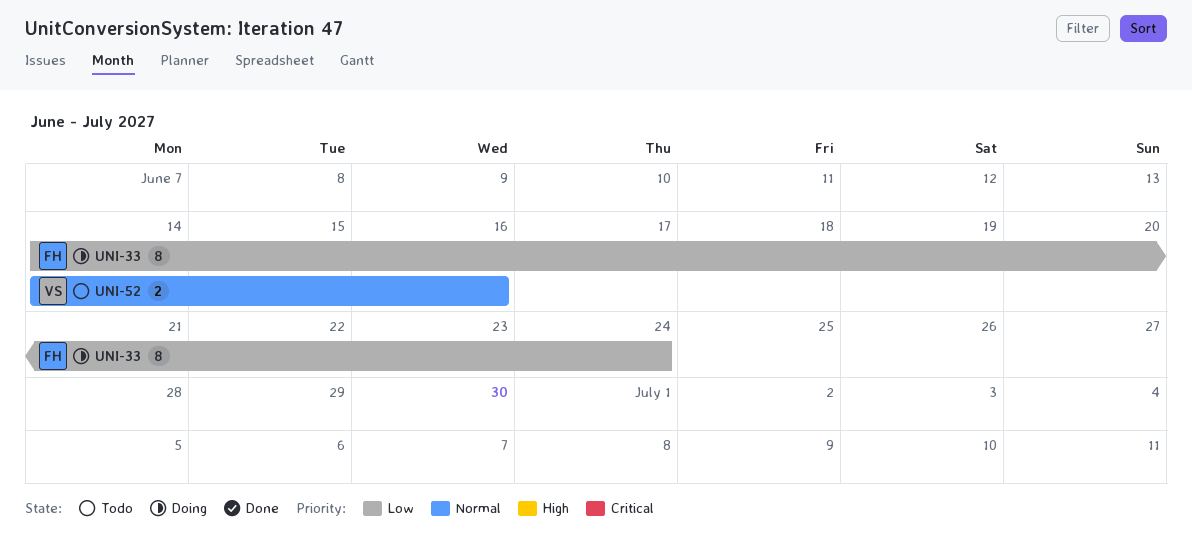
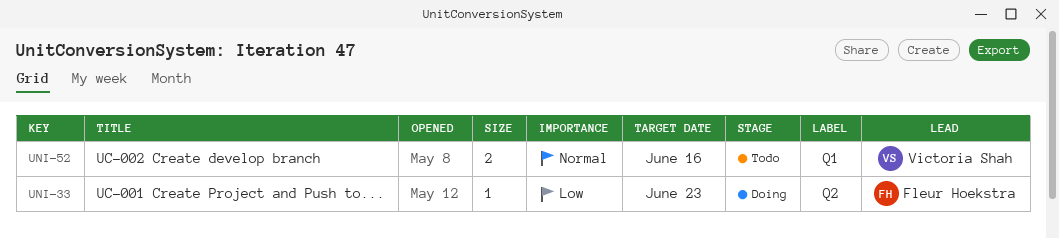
UNI-33, estimate: 8 -> 1
UNI-33, due: Jun 24 -> Jun 23

